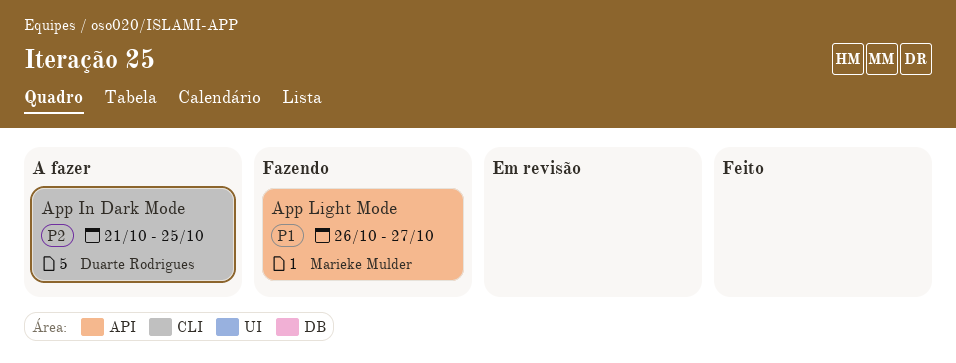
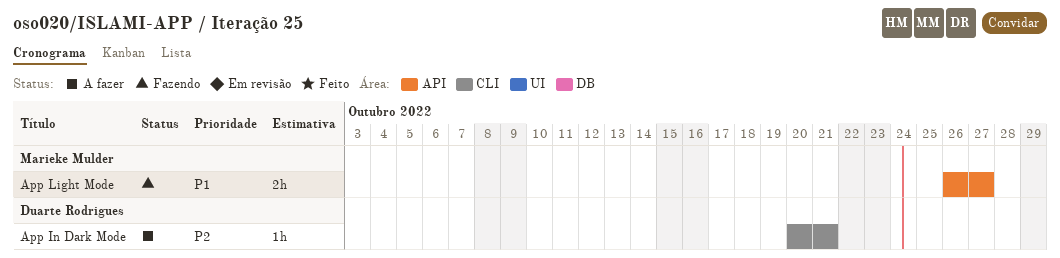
App In Dark Mode, start: Oct 21 -> Oct 20
App In Dark Mode, due: Oct 25 -> Oct 21

